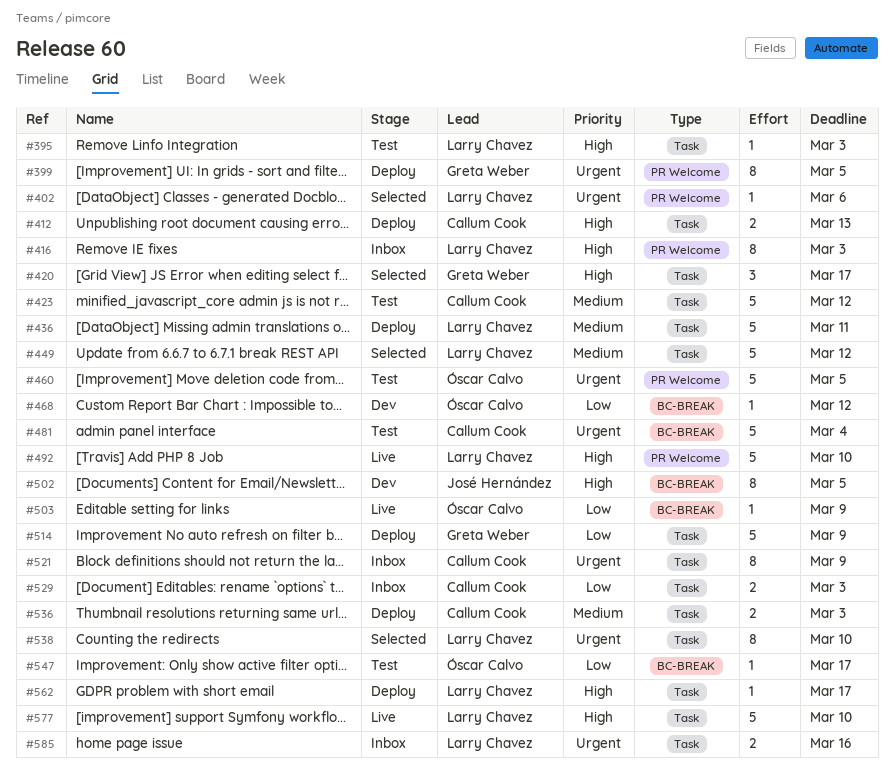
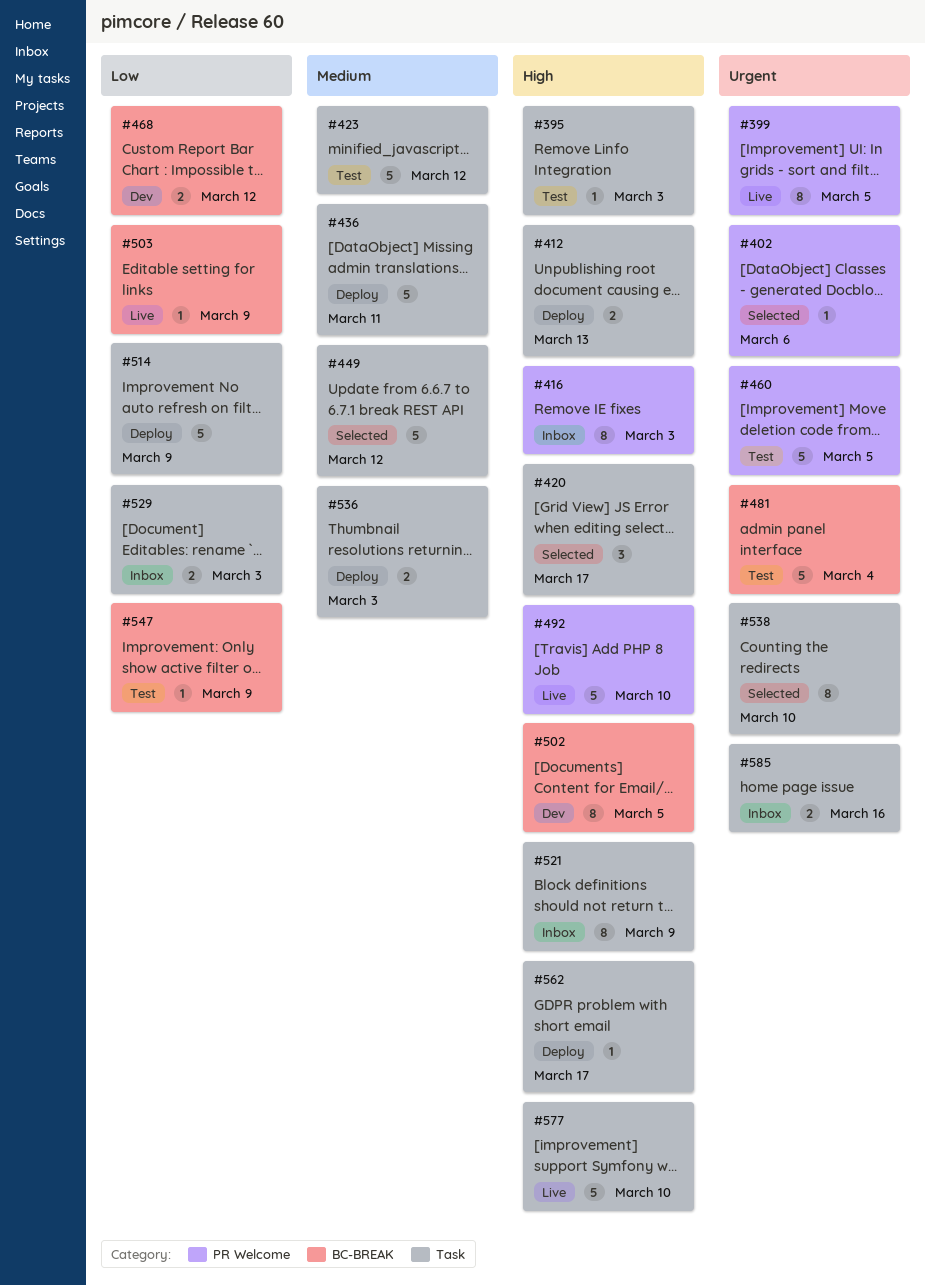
#399, status: Deploy -> Live
#468, estimate: 1 -> 2
#521, priority: Urgent -> High
#547, due: Mar 17 -> Mar 9

